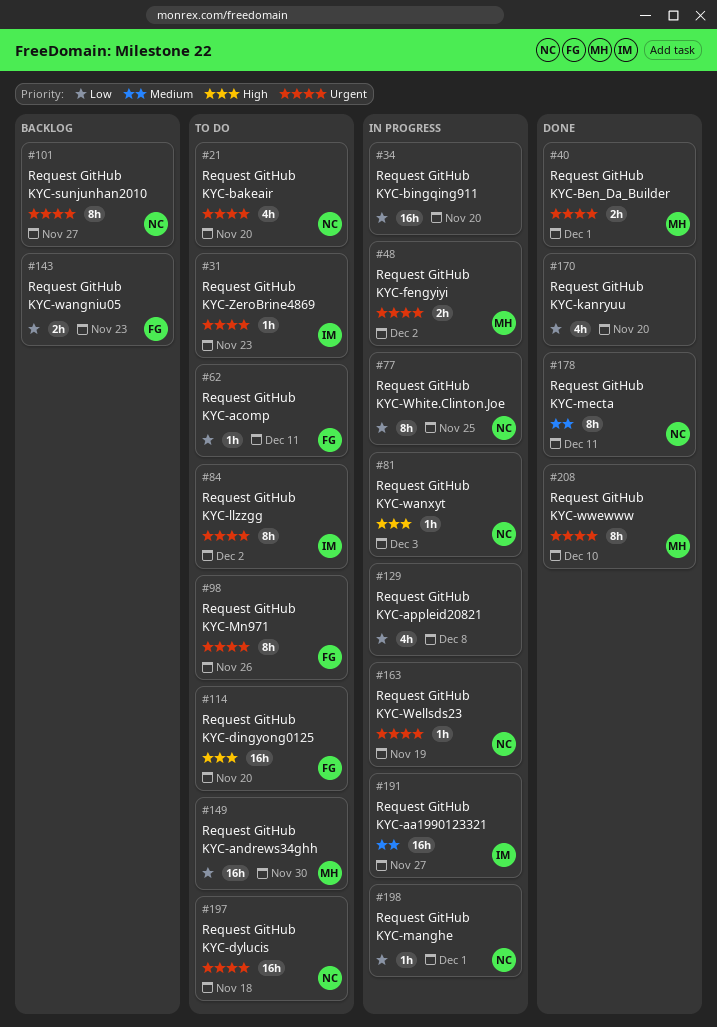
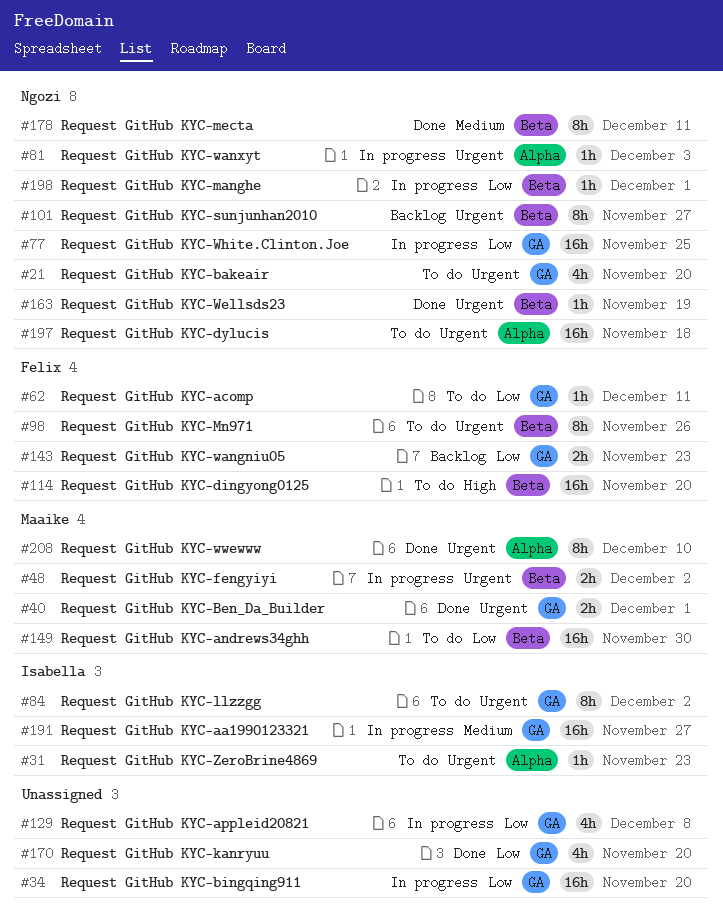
#77, estimate: 8h -> 16h
#81, priority: High -> Urgent
#163, status: In progress -> Done

